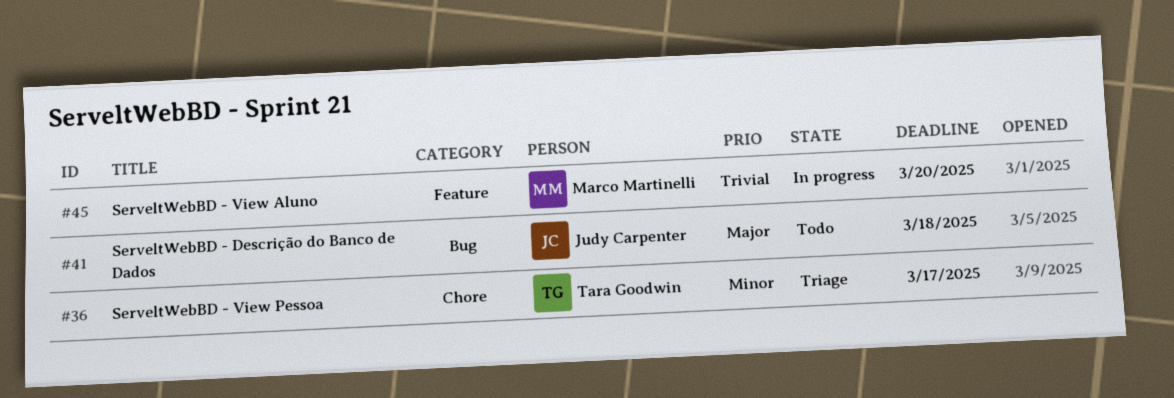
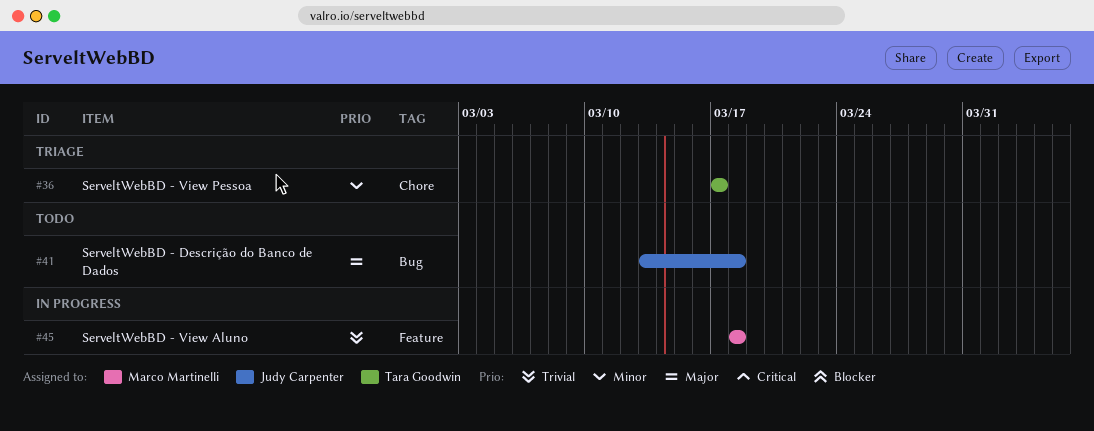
#45, due: Mar 20 -> Mar 18

